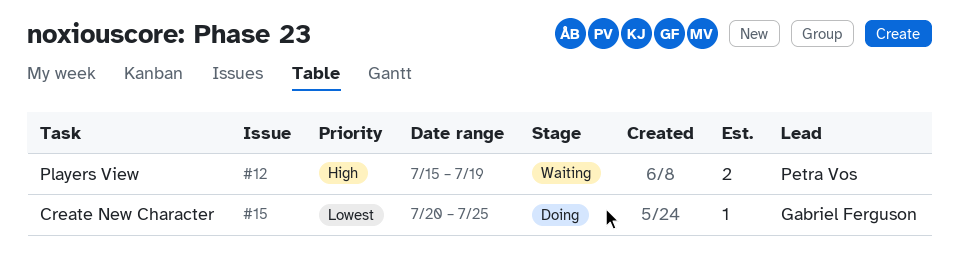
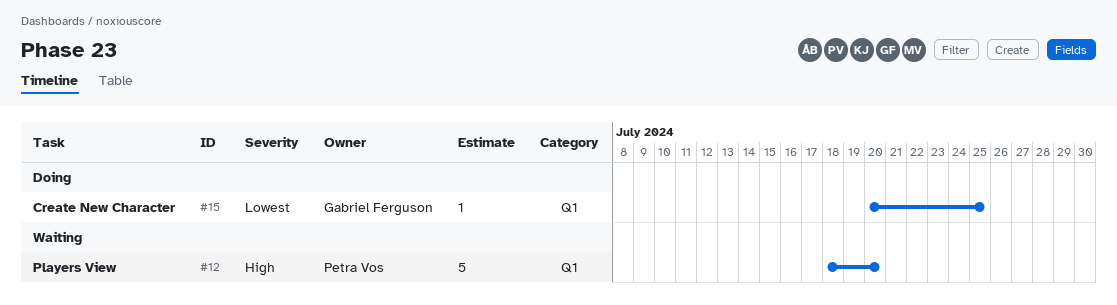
#12, estimate: 2 -> 5
#12, start: Jul 15 -> Jul 18
#12, due: Jul 19 -> Jul 20

